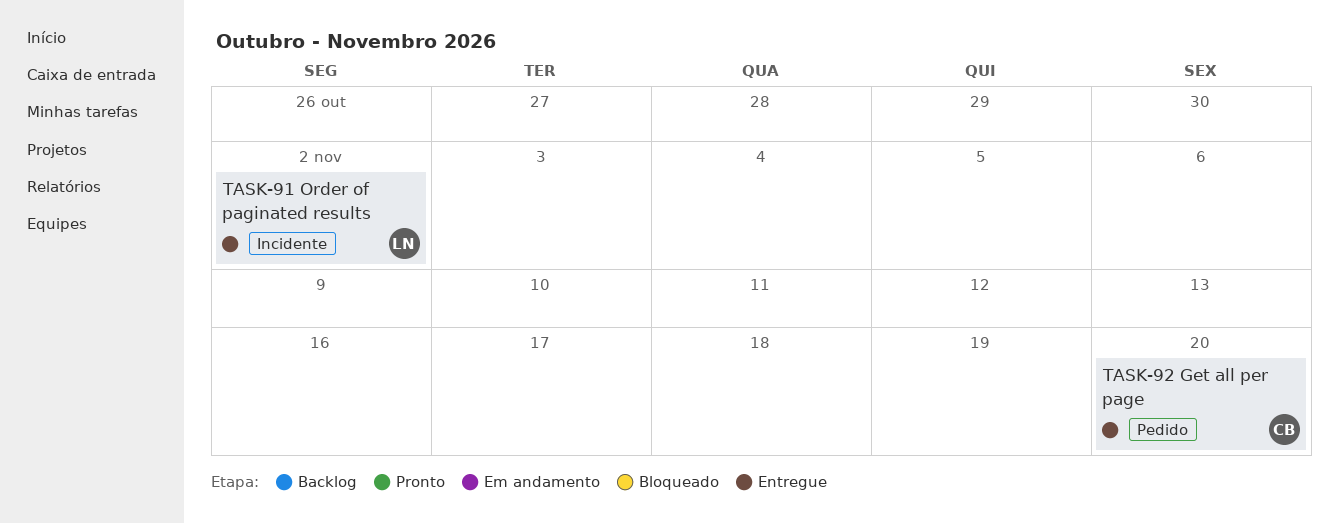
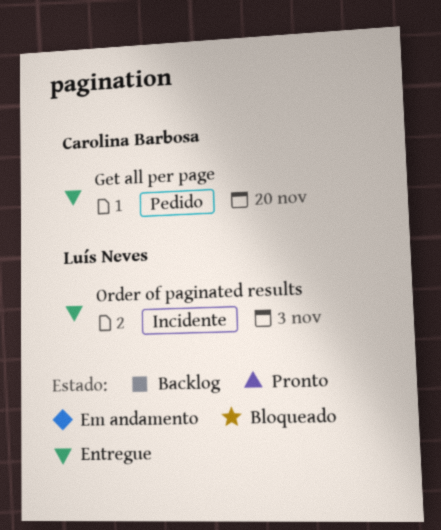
Order of paginated results, due: Nov 2 -> Nov 3

